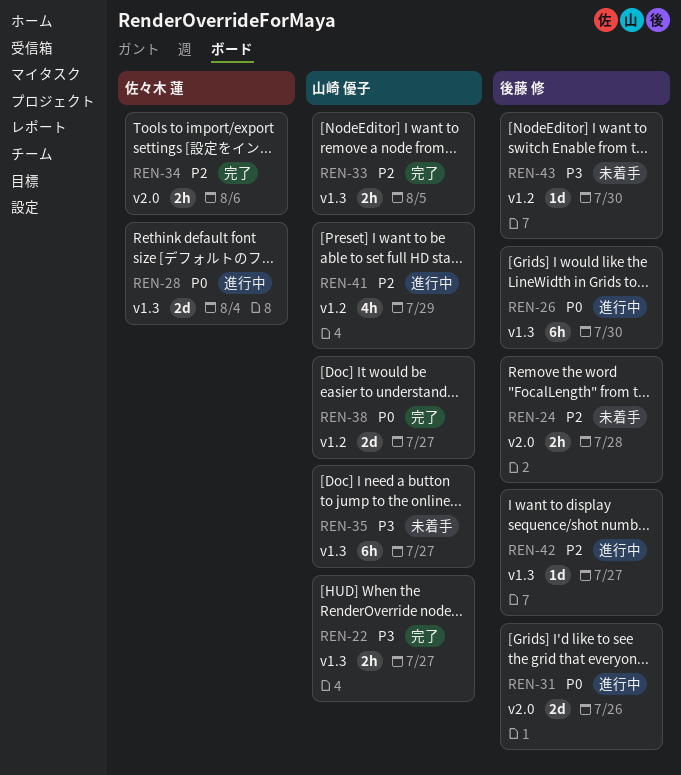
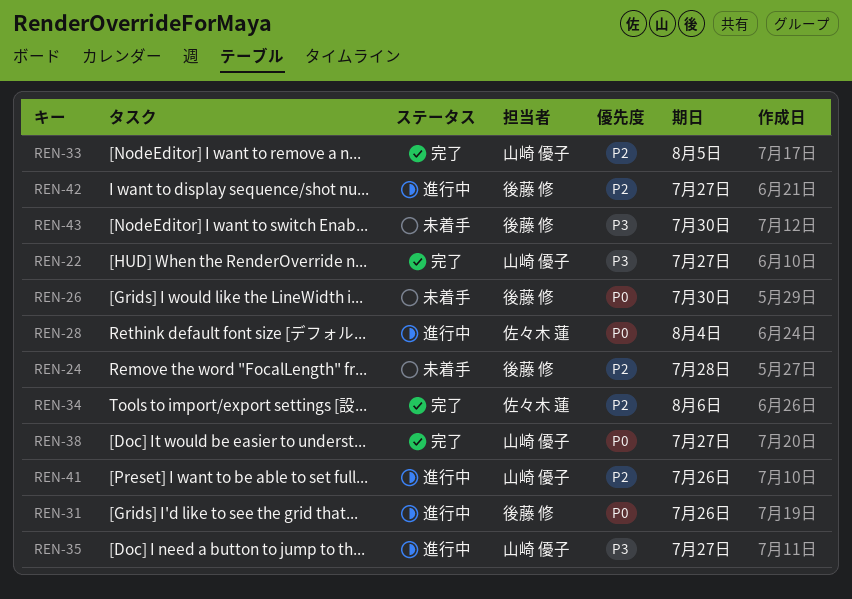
REN-26, status: 進行中 -> 未着手
REN-35, status: 未着手 -> 進行中
REN-41, due: Jul 29 -> Jul 26

